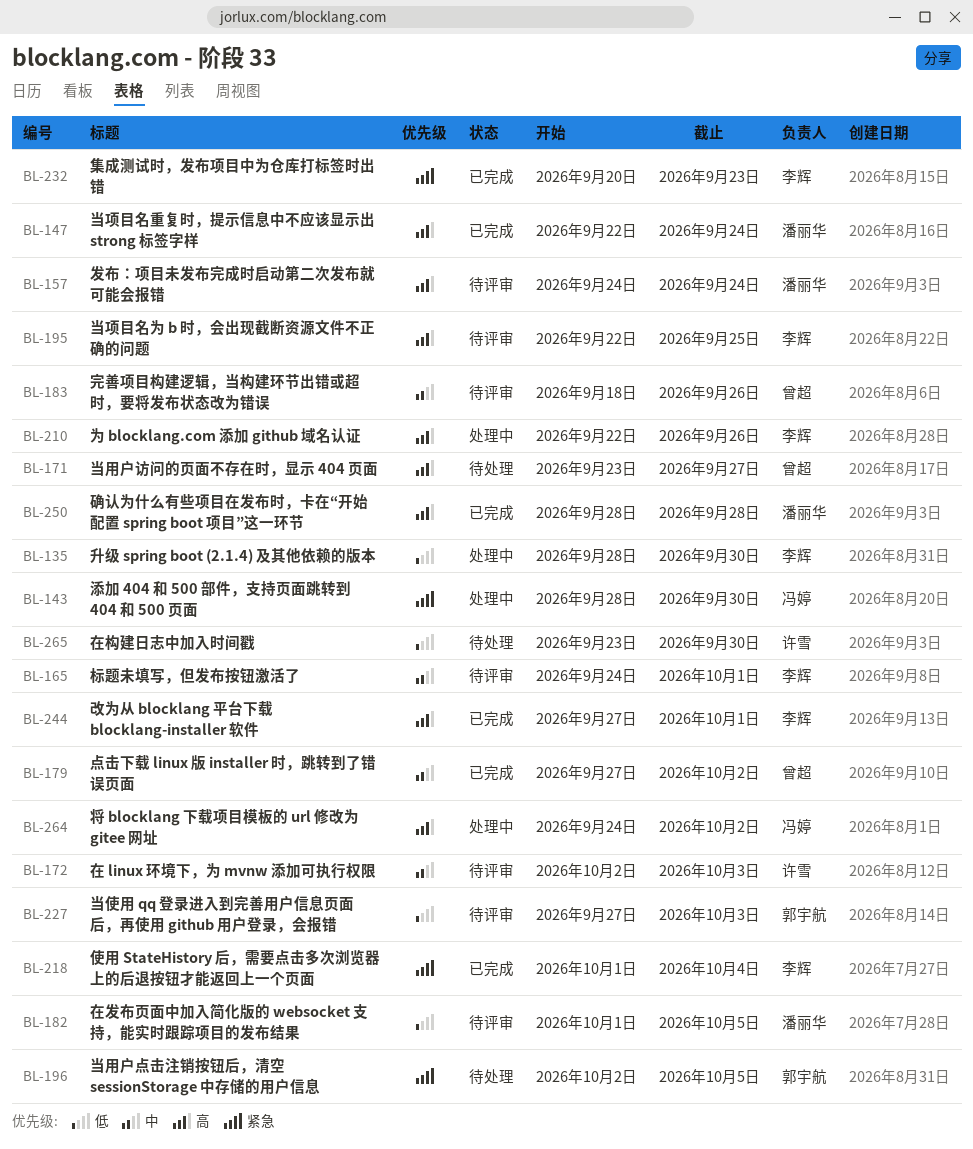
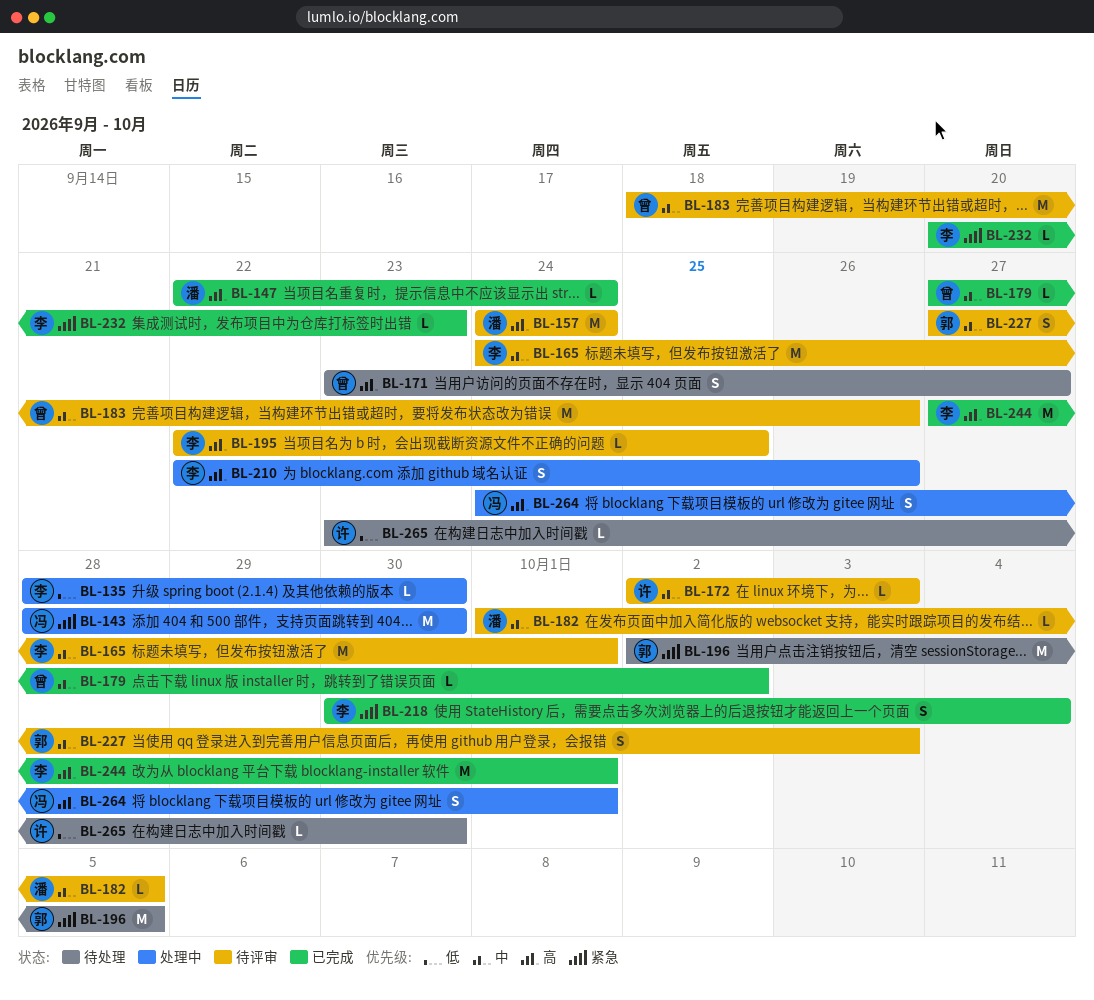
BL-182, priority: 低 -> 中
BL-218, start: Oct 1 -> Sep 30
BL-227, priority: 低 -> 中
BL-250: present -> none
BL-264, due: Oct 2 -> Oct 1

